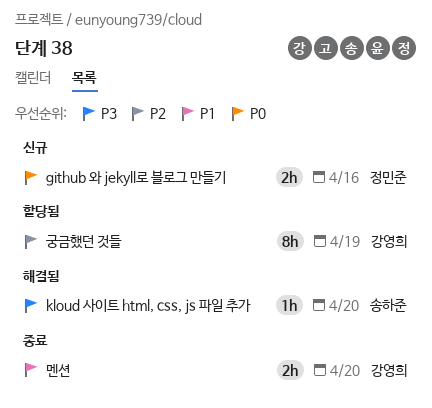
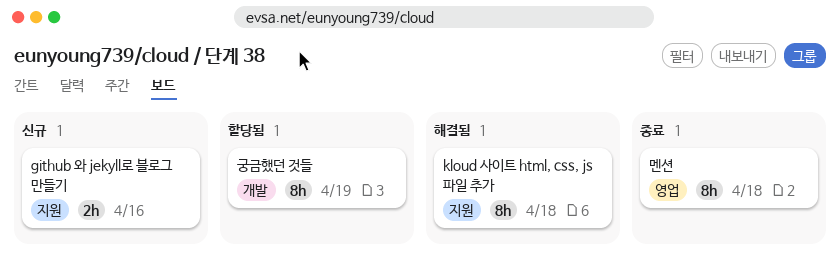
kloud 사이트 html, css, js 파일 추가, estimate: 1h -> 8h
kloud 사이트 html, css, js 파일 추가, due: Apr 20 -> Apr 18
멘션, estimate: 2h -> 8h
멘션, due: Apr 20 -> Apr 18

